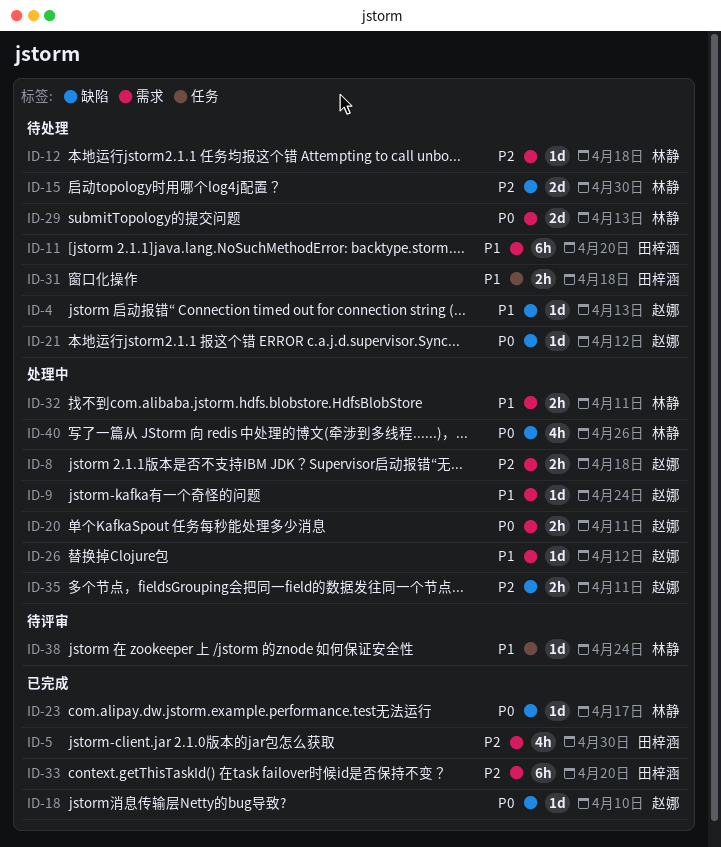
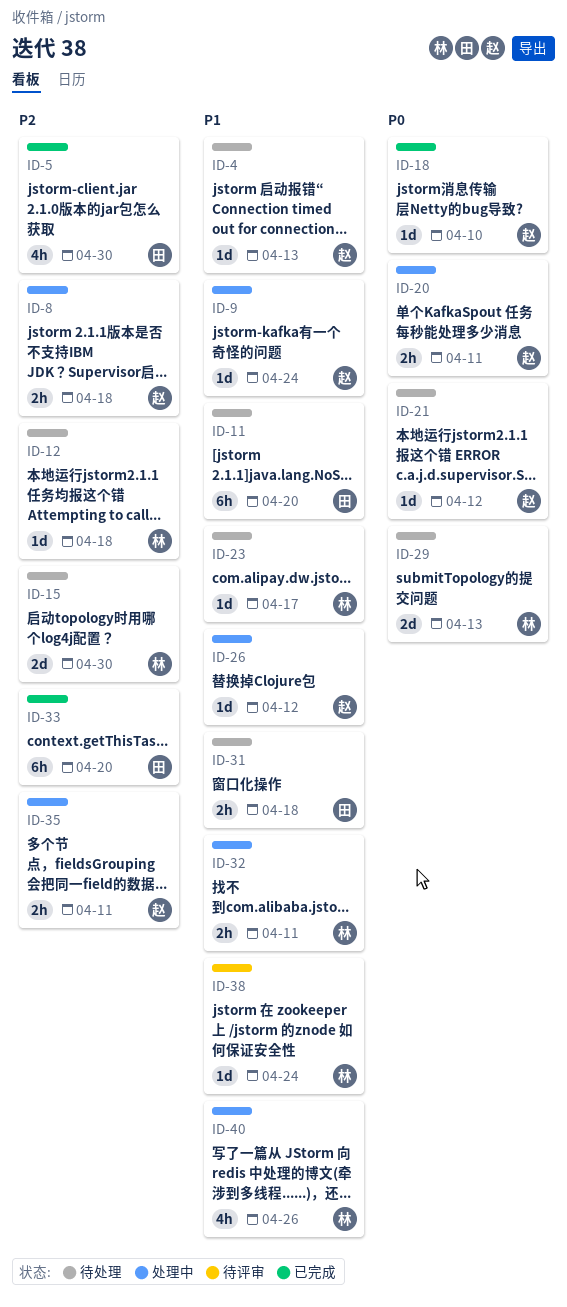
ID-23, status: 已完成 -> 待处理
ID-23, priority: P0 -> P1
ID-40, priority: P0 -> P1

